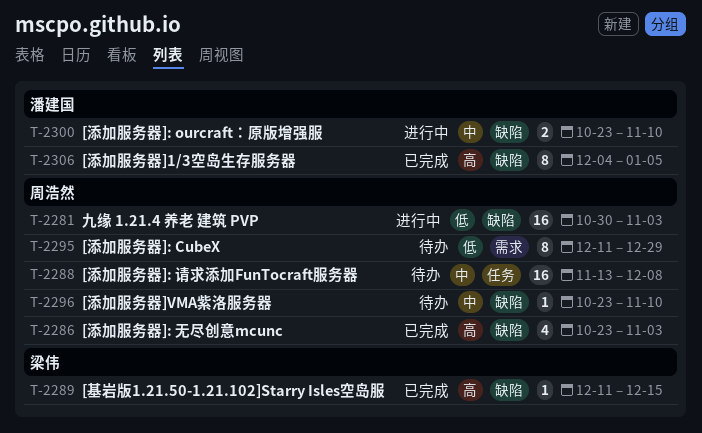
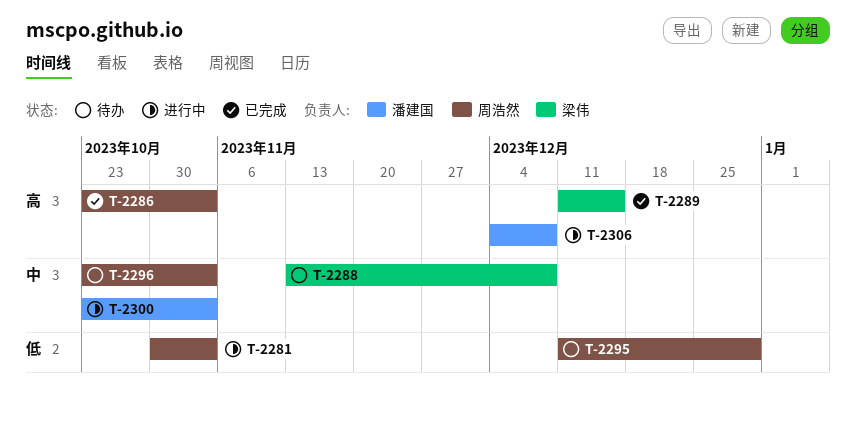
T-2288, owner: 周浩然 -> 梁伟
T-2296, due: Nov 10 -> Nov 3
T-2300, due: Nov 10 -> Nov 3
T-2306, status: 已完成 -> 进行中
T-2306, due: Jan 5 -> Dec 8

